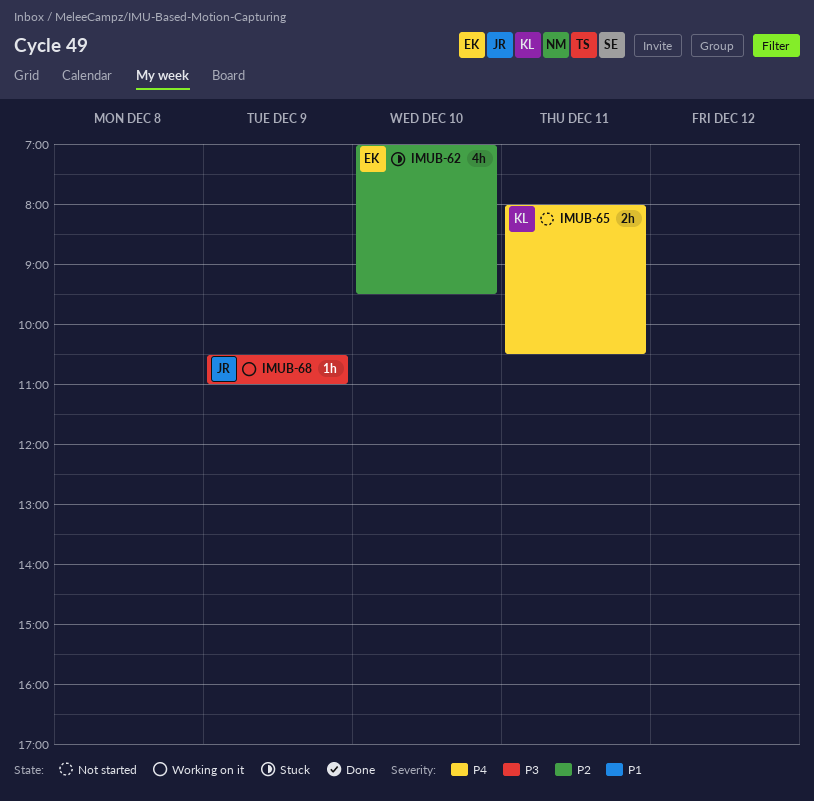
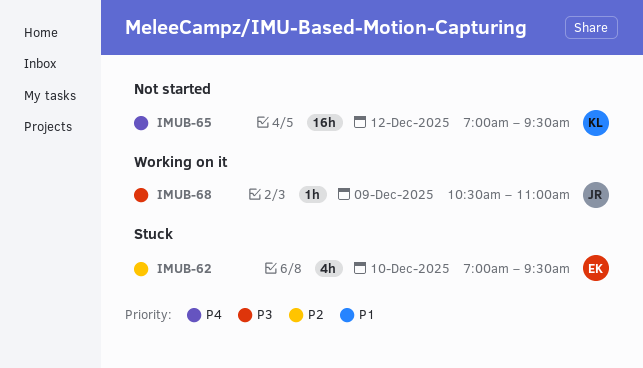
IMUB-65, estimate: 2h -> 16h
IMUB-65, day: Dec 11 -> Dec 12
IMUB-65, begins: 08:00 -> 07:00
IMUB-65, ends: 10:30 -> 09:30

